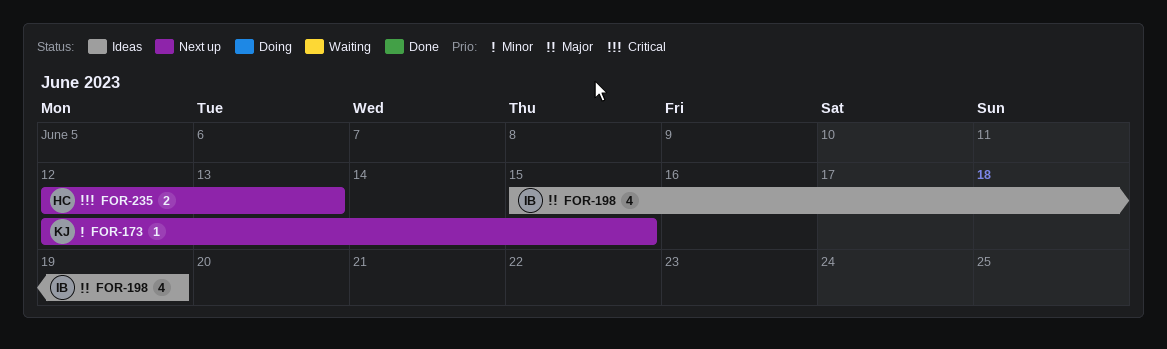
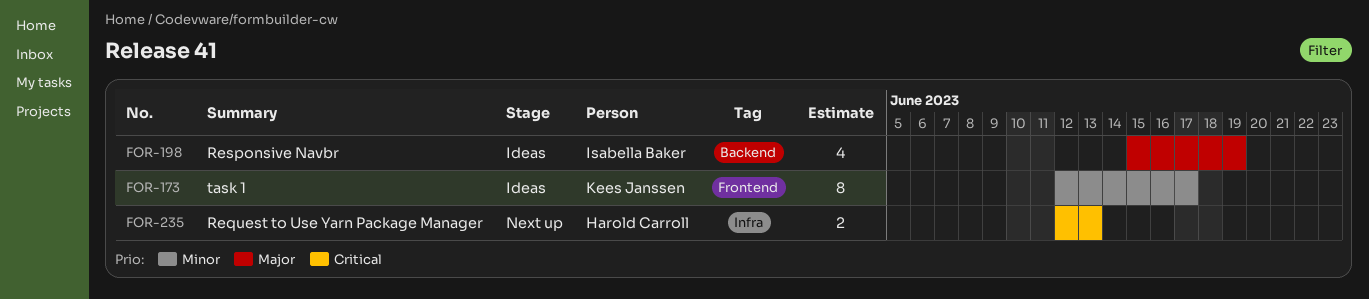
FOR-173, status: Next up -> Ideas
FOR-173, estimate: 1 -> 8
FOR-173, due: Jun 15 -> Jun 17

